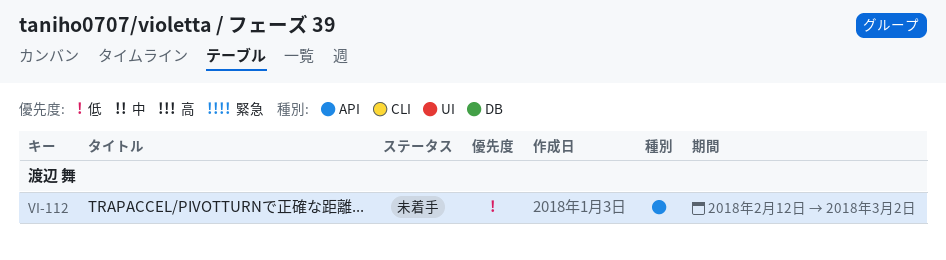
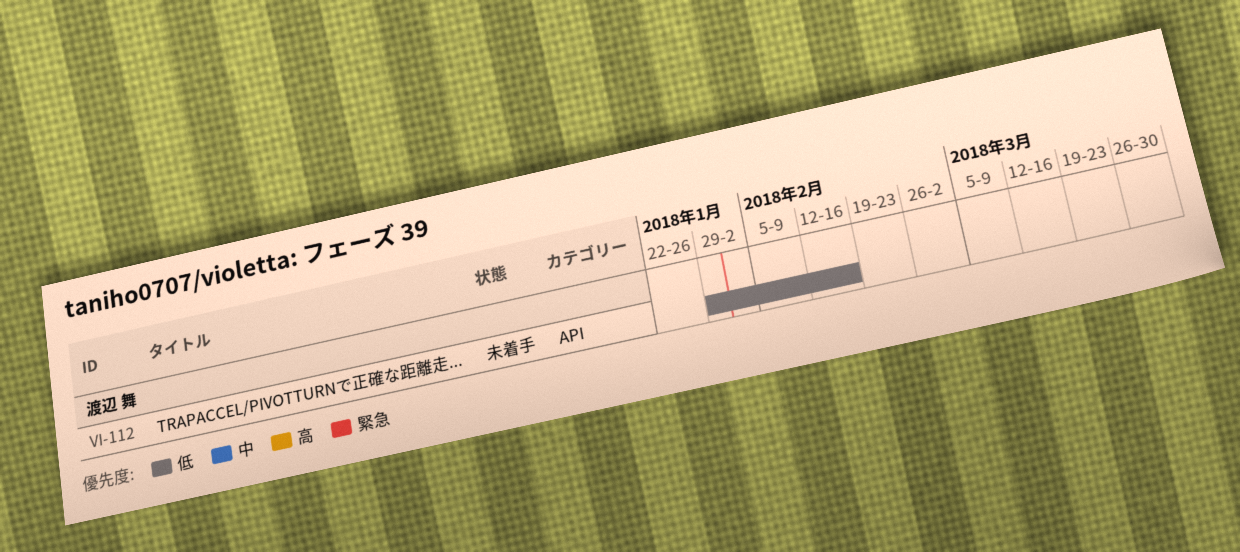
VI-112, start: Feb 12 -> Jan 29
VI-112, due: Mar 2 -> Feb 16

